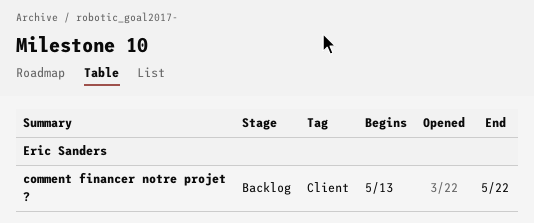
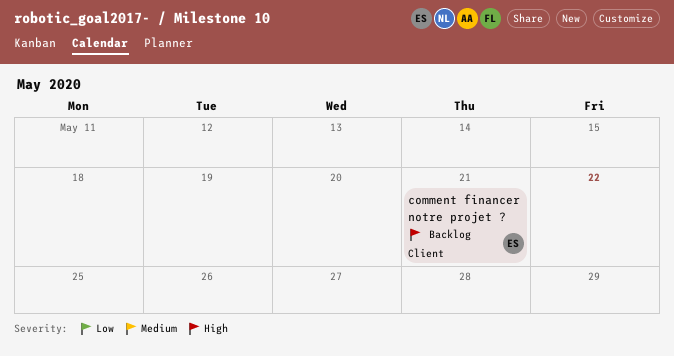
comment financer notre projet ?, due: May 22 -> May 21

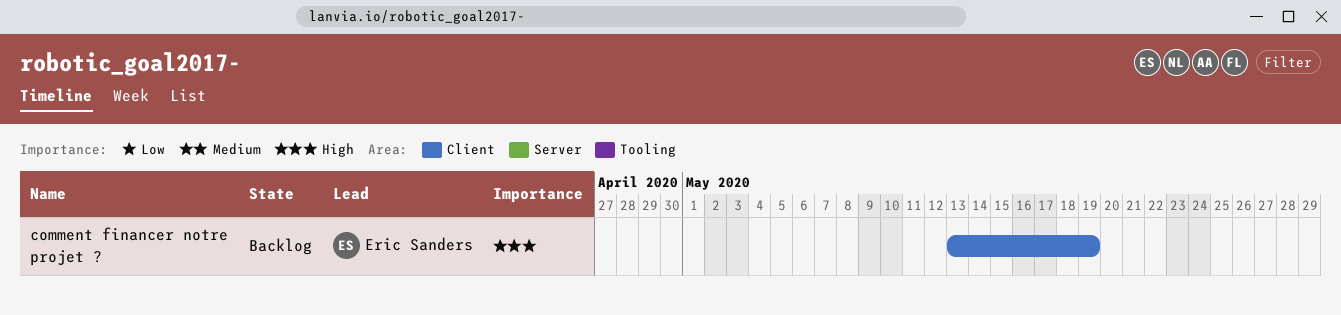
comment financer notre projet ?, due: May 21 -> May 19

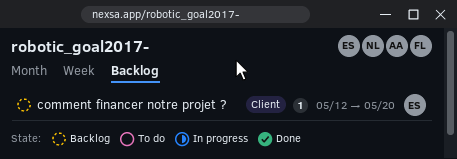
comment financer notre projet ?, start: May 13 -> May 12
comment financer notre projet ?, due: May 19 -> May 20

